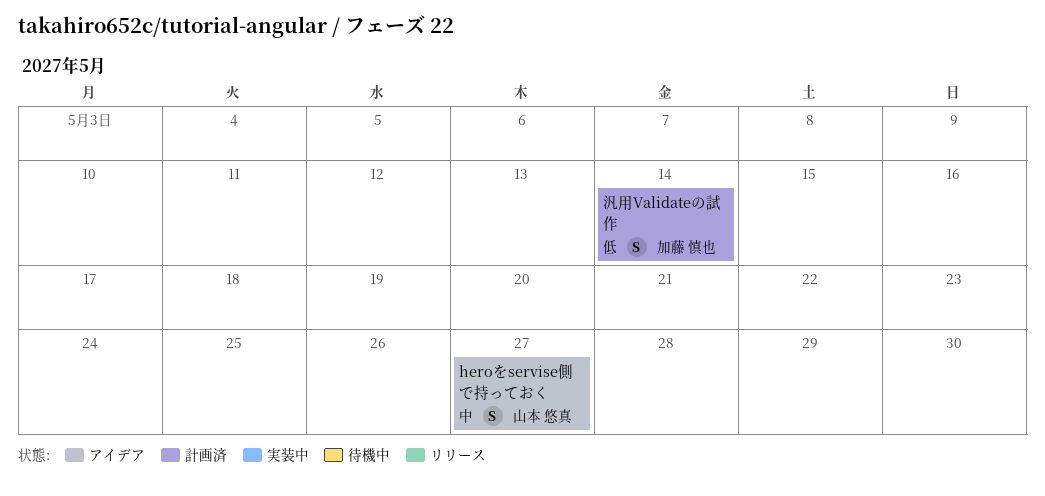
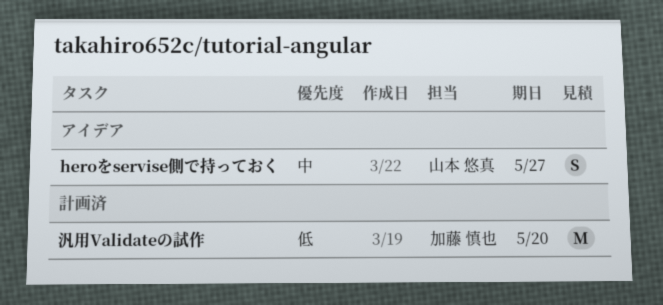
汎用Validateの試作, estimate: S -> M
汎用Validateの試作, due: May 14 -> May 20

